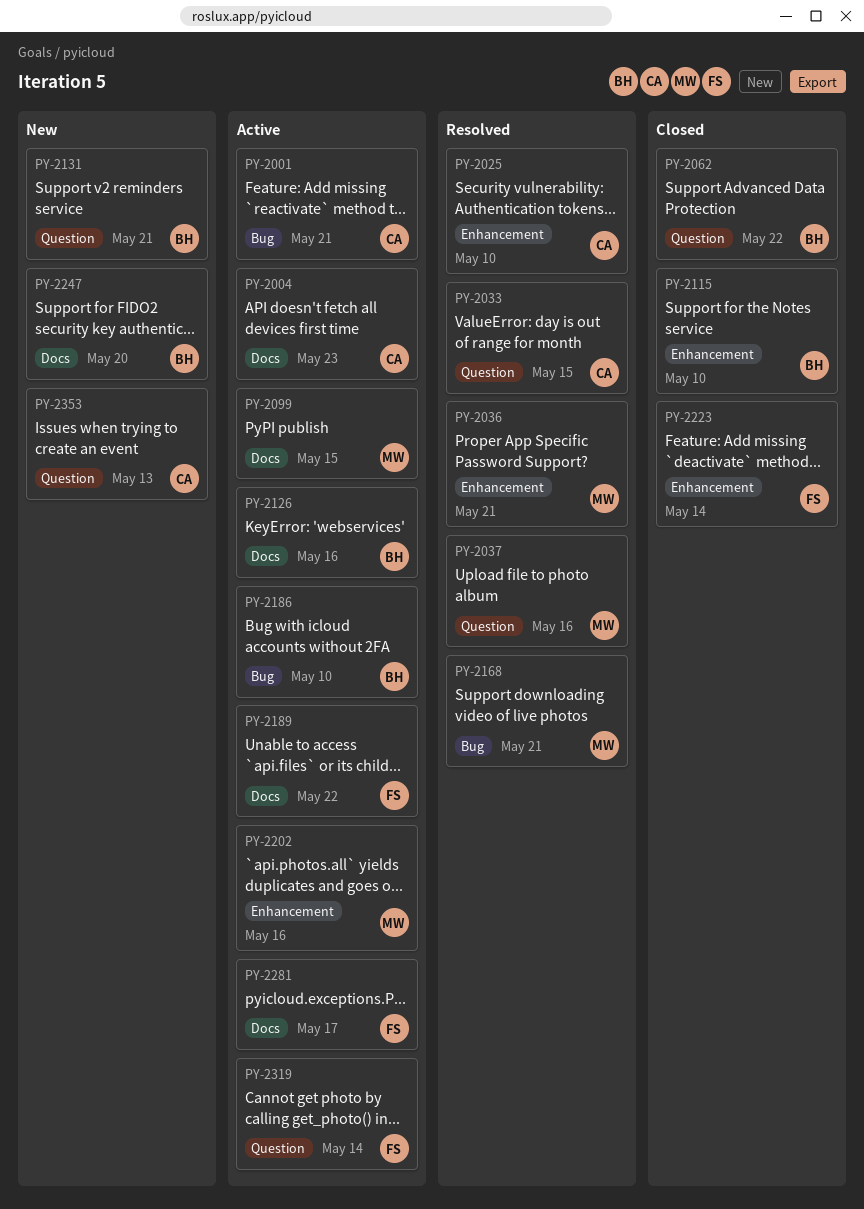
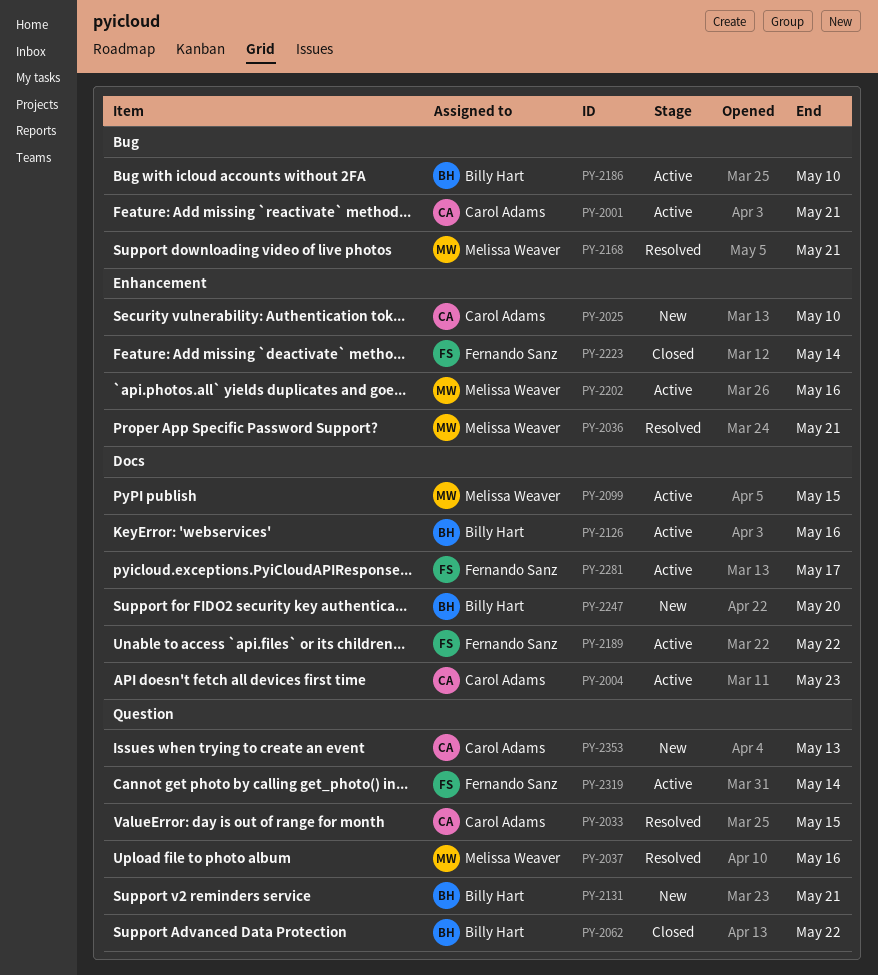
PY-2025, status: Resolved -> New
PY-2115: present -> none

